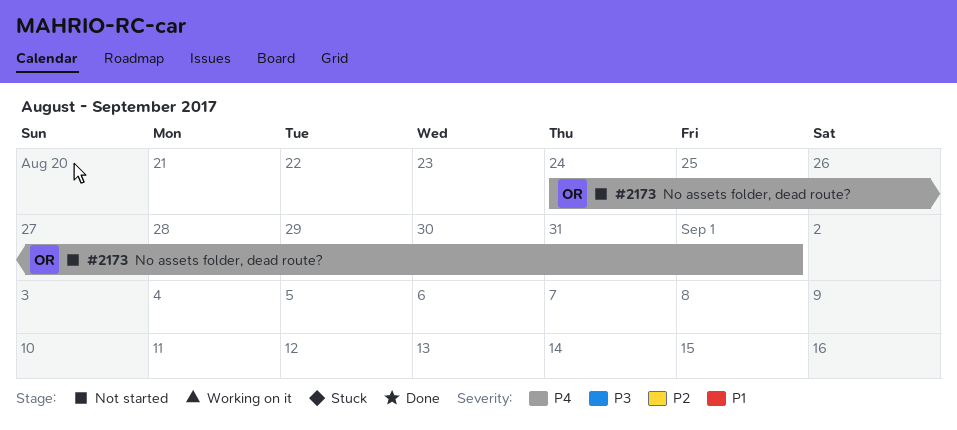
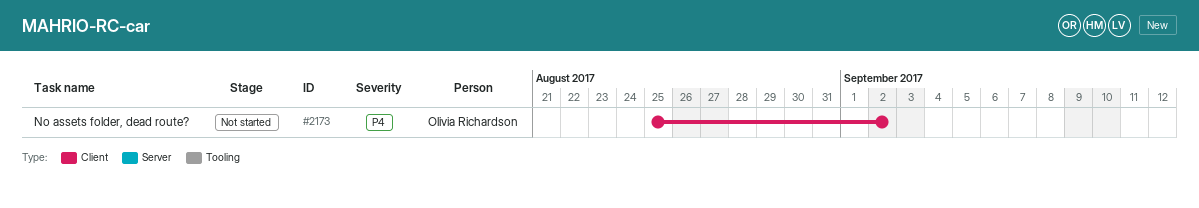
#2173, start: Aug 24 -> Aug 25
#2173, due: Sep 1 -> Sep 2

